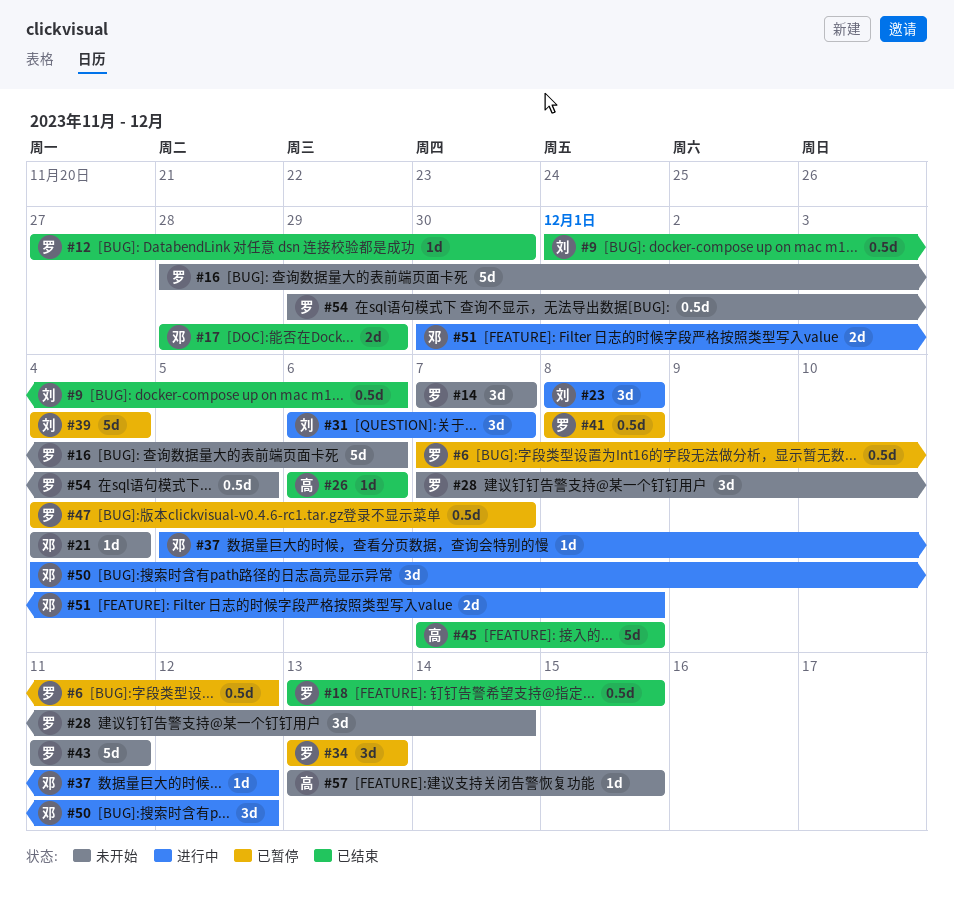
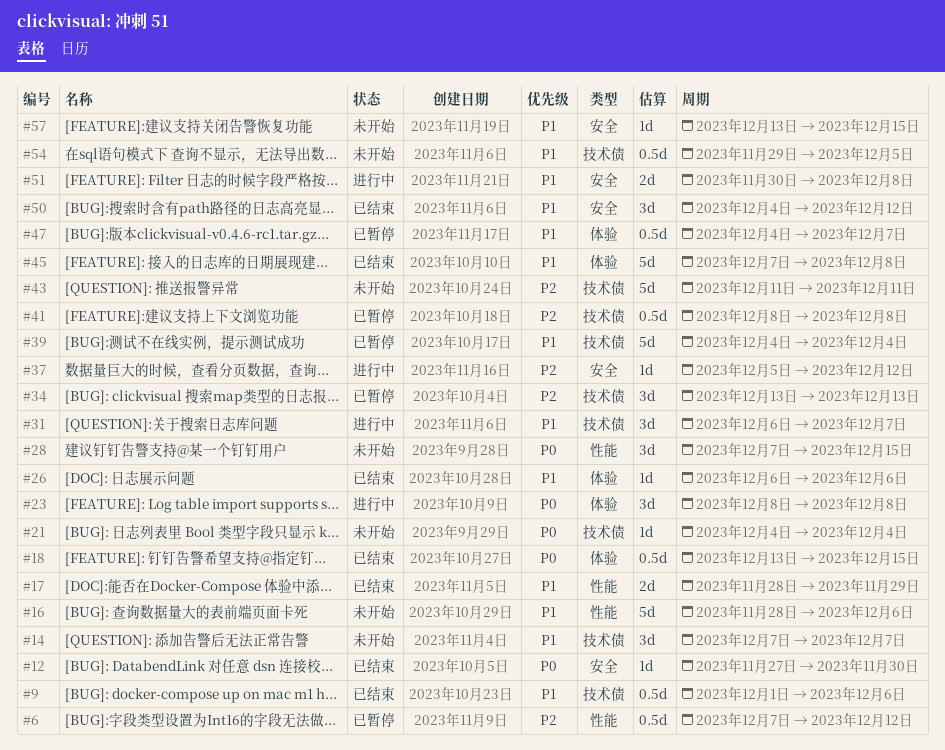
#28, due: Dec 14 -> Dec 15
#50, status: 进行中 -> 已结束

